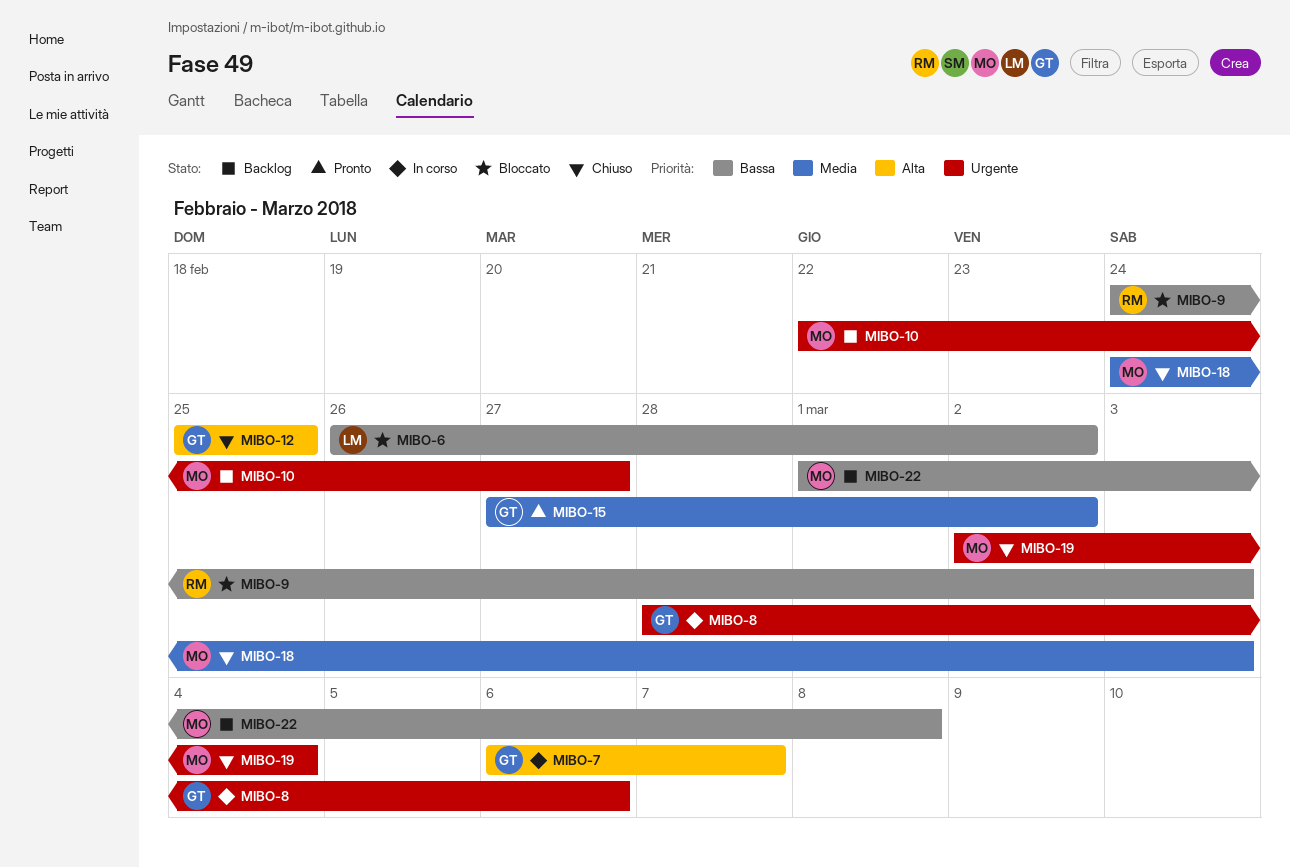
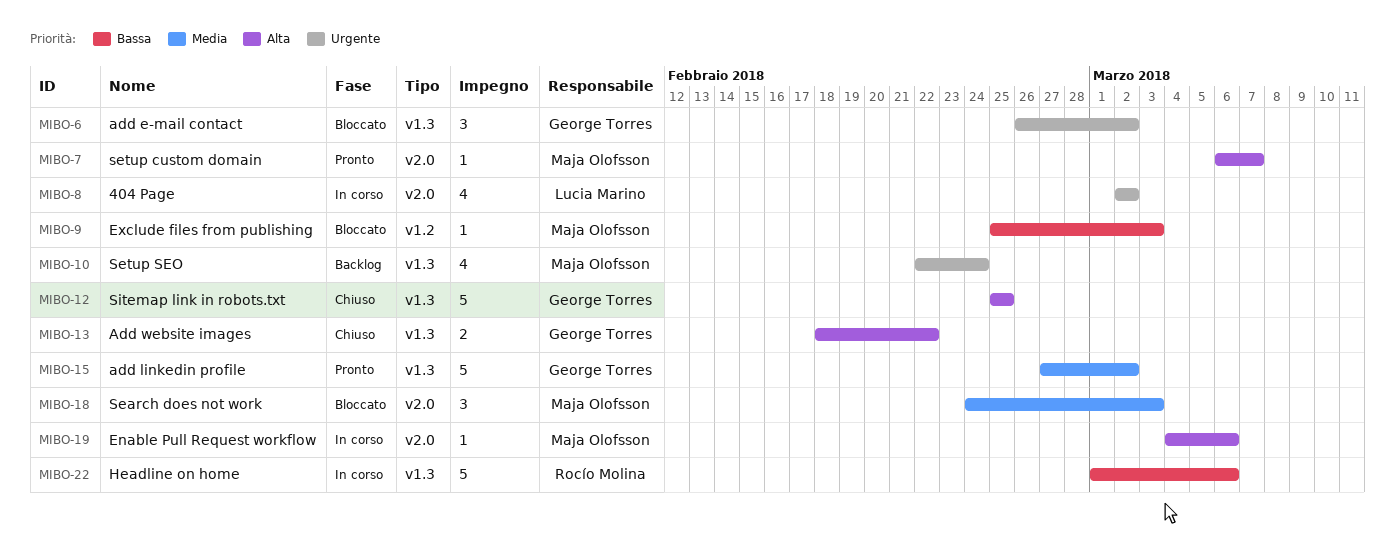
MIBO-6, owner: Lucia Marino -> George Torres
MIBO-6, priority: Bassa -> Urgente
MIBO-7, status: In corso -> Pronto
MIBO-7, owner: George Torres -> Maja Olofsson
MIBO-8, owner: George Torres -> Lucia Marino
MIBO-8, start: Feb 28 -> Mar 2
MIBO-8, due: Mar 6 -> Mar 2
MIBO-9, owner: Rocío Molina -> Maja Olofsson
MIBO-9, start: Feb 24 -> Feb 25
MIBO-10, due: Feb 27 -> Feb 24
MIBO-13: none -> present
MIBO-18, status: Chiuso -> Bloccato
MIBO-19, status: Chiuso -> In corso
MIBO-19, priority: Urgente -> Alta
MIBO-19, start: Mar 2 -> Mar 4
MIBO-19, due: Mar 4 -> Mar 6
MIBO-22, status: Backlog -> In corso
MIBO-22, owner: Maja Olofsson -> Rocío Molina
MIBO-22, due: Mar 8 -> Mar 6

